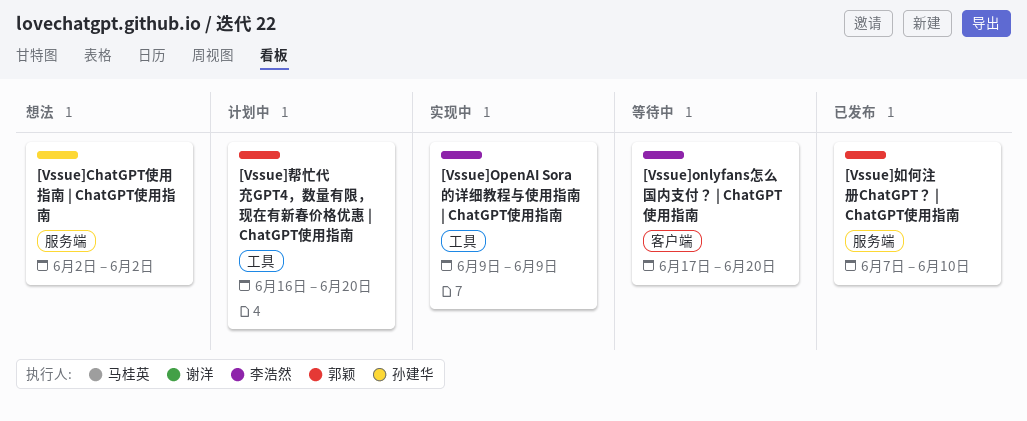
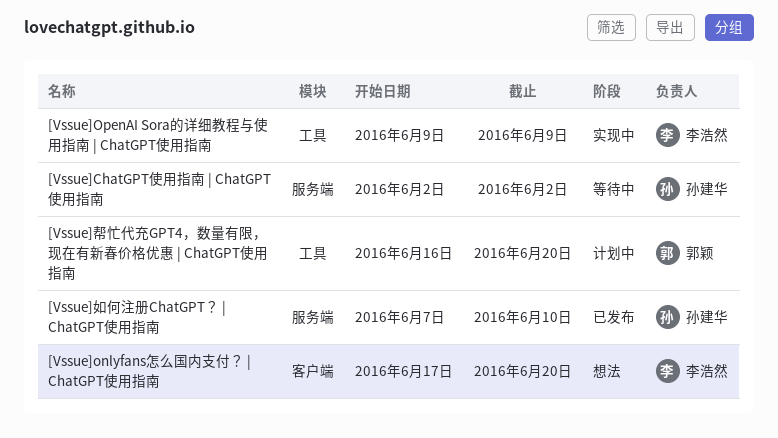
[Vssue]ChatGPT使用指南 | ChatGPT使用指南, status: 想法 -> 等待中
[Vssue]onlyfans怎么国内支付？ | ChatGPT使用指南, status: 等待中 -> 想法
[Vssue]如何注册ChatGPT？ | ChatGPT使用指南, owner: 郭颖 -> 孙建华

